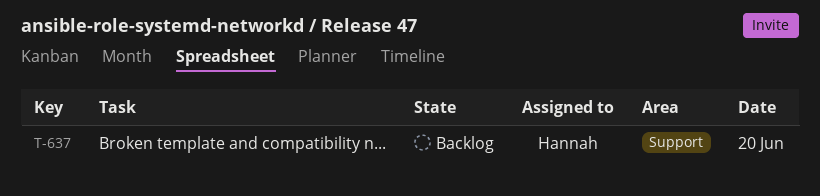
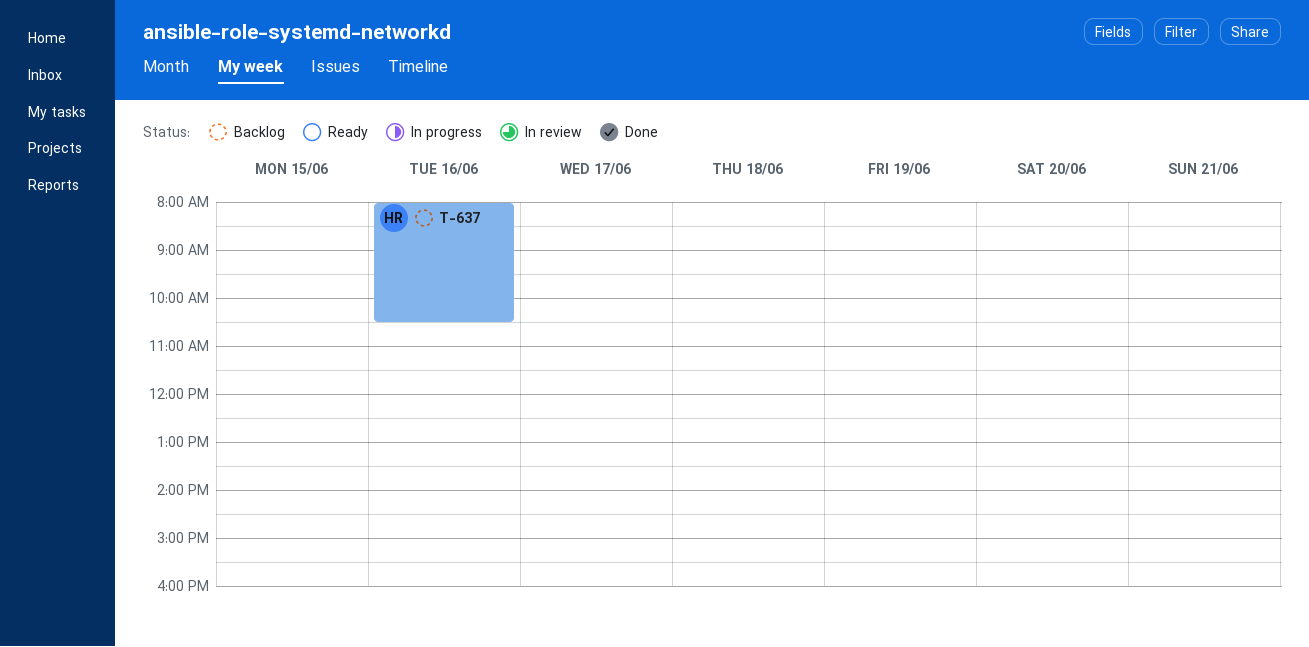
T-637, day: Jun 20 -> Jun 16

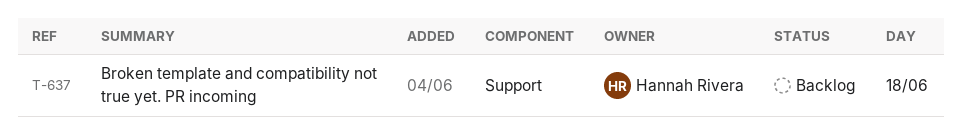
T-637, day: Jun 16 -> Jun 18

